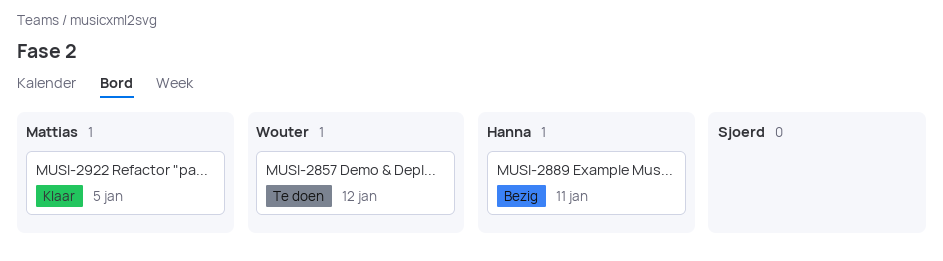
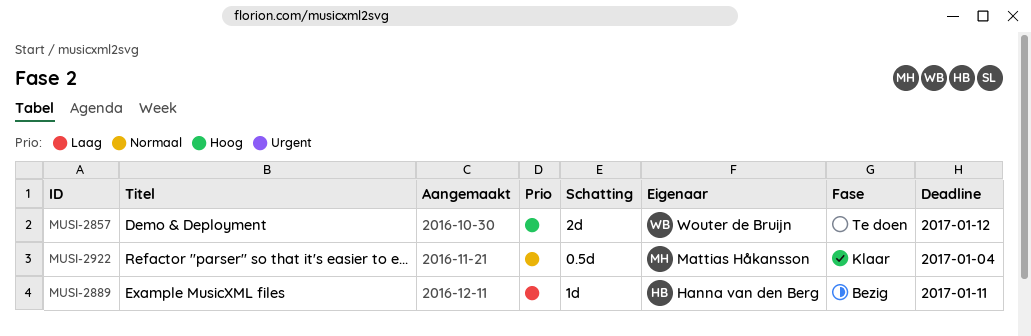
MUSI-2922, due: Jan 5 -> Jan 4

